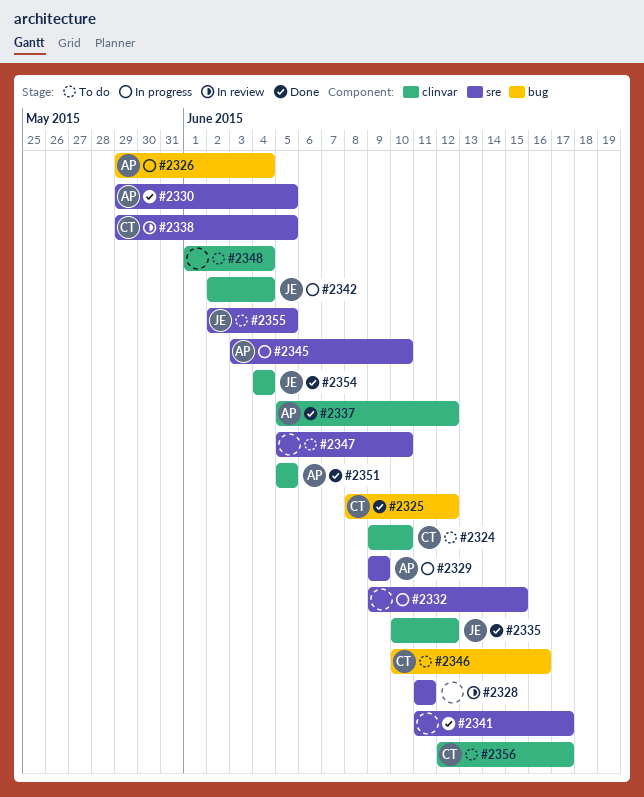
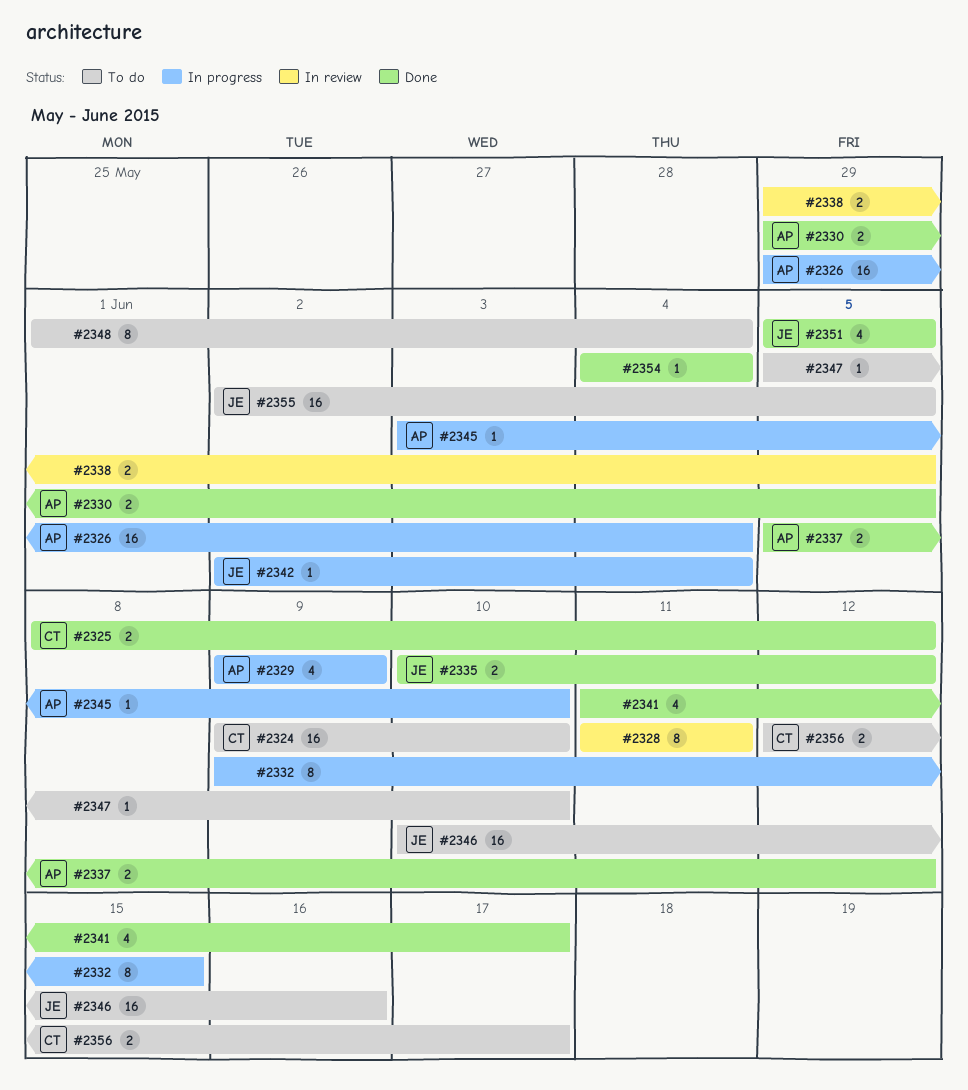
#2338, owner: CT -> none
#2346, owner: CT -> JE
#2351, owner: AP -> JE
#2354, owner: JE -> none

